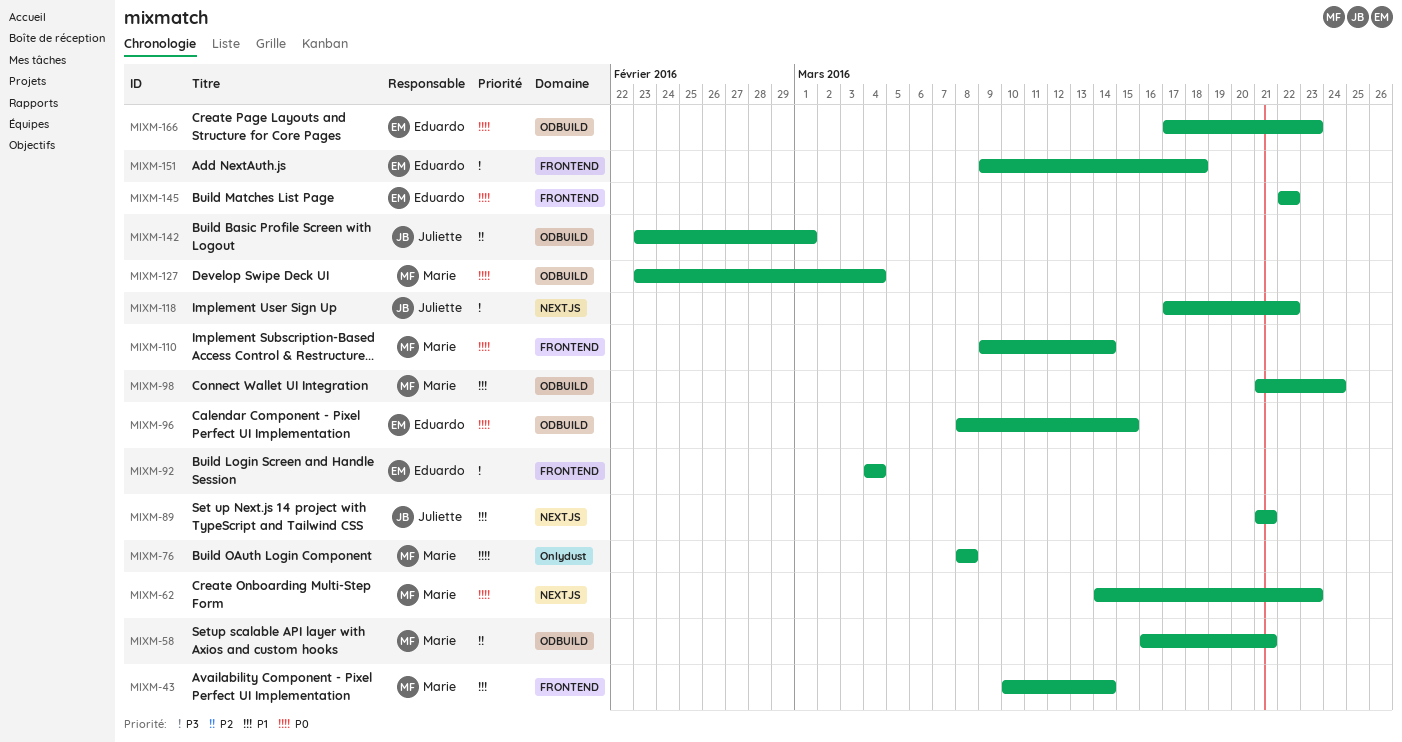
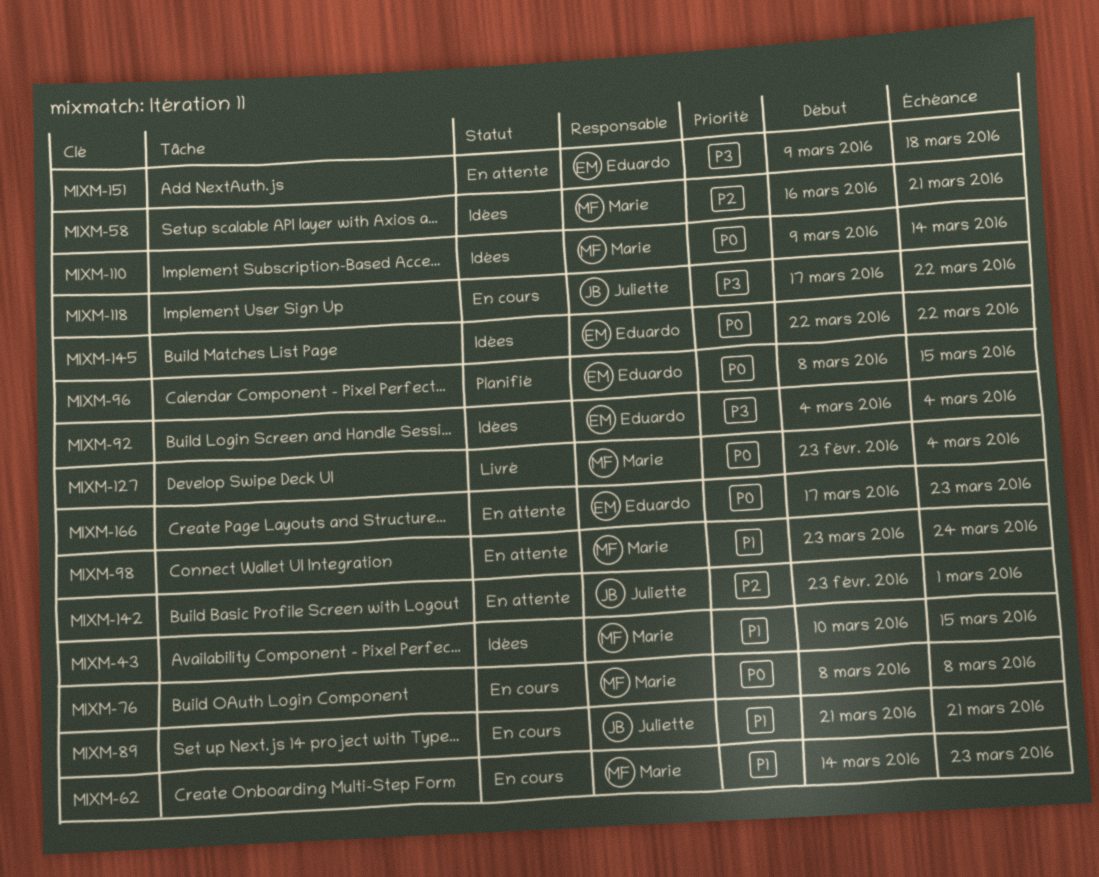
MIXM-43, due: Mar 14 -> Mar 15
MIXM-62, priority: P0 -> P1
MIXM-98, start: Mar 21 -> Mar 23

